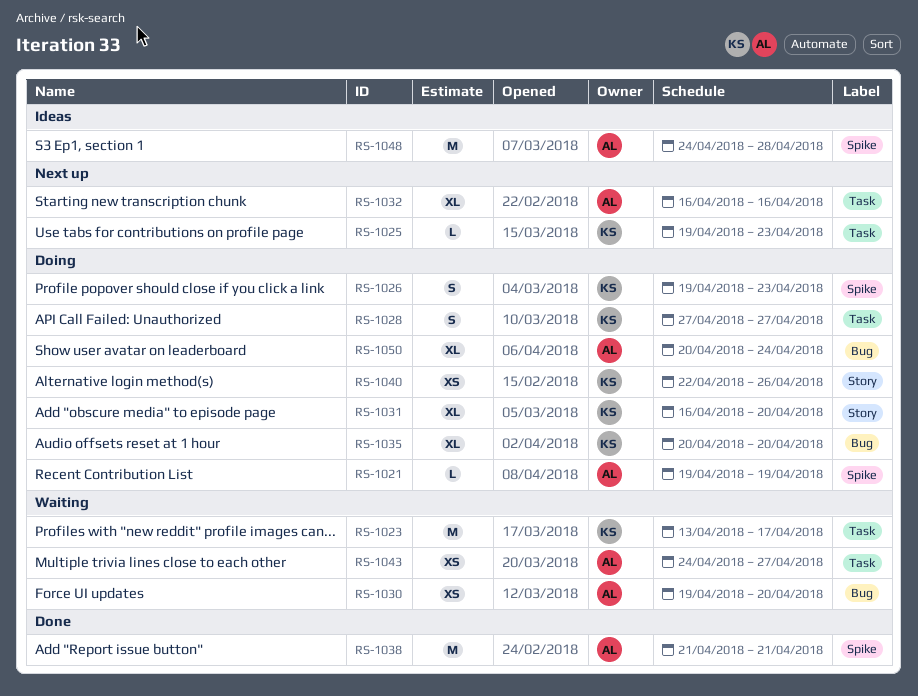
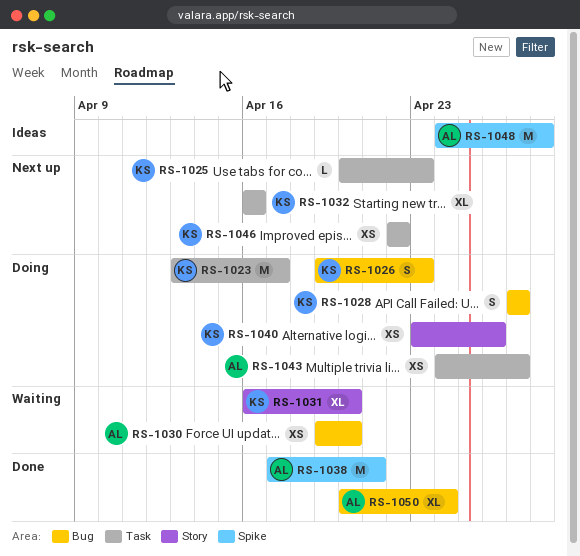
RS-1021: present -> none
RS-1023, status: Waiting -> Doing
RS-1025, start: Apr 19 -> Apr 20
RS-1026, label: Spike -> Bug
RS-1028, label: Task -> Bug
RS-1031, status: Doing -> Waiting
RS-1032, owner: AL -> KS
RS-1035: present -> none
RS-1038, start: Apr 21 -> Apr 17
RS-1040, start: Apr 22 -> Apr 23
RS-1043, status: Waiting -> Doing
RS-1046: none -> present
RS-1050, status: Doing -> Done

